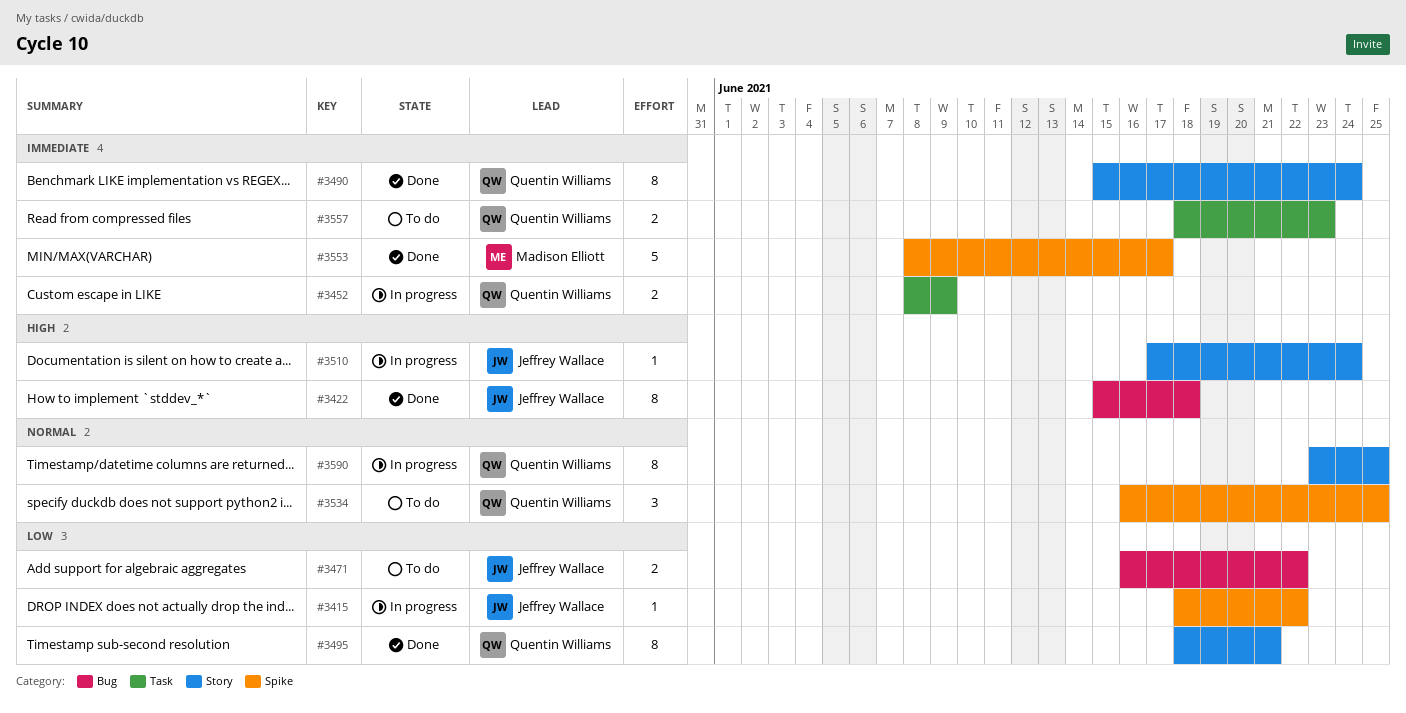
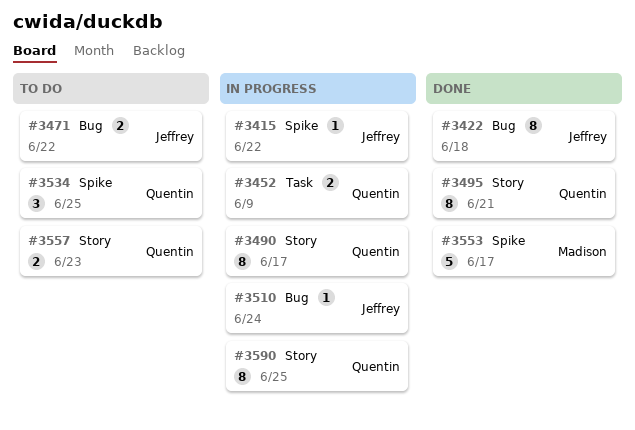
#3490, status: Done -> In progress
#3490, due: Jun 24 -> Jun 17
#3510, label: Story -> Bug
#3557, label: Task -> Story

